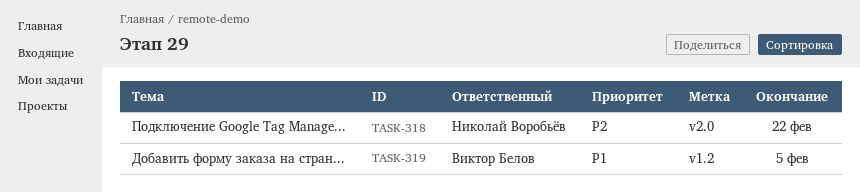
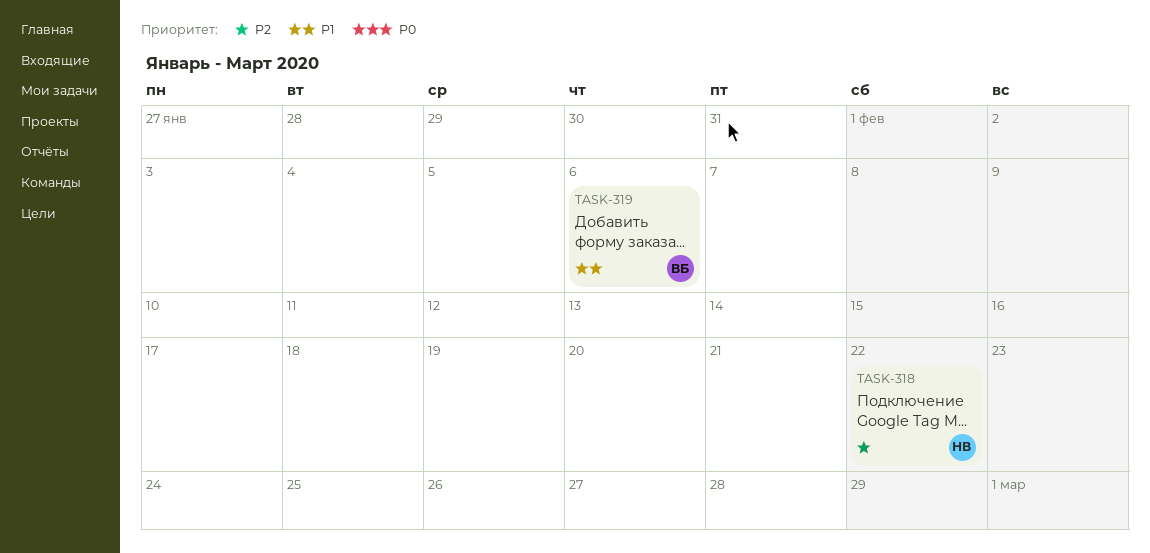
TASK-319, due: Feb 5 -> Feb 6

